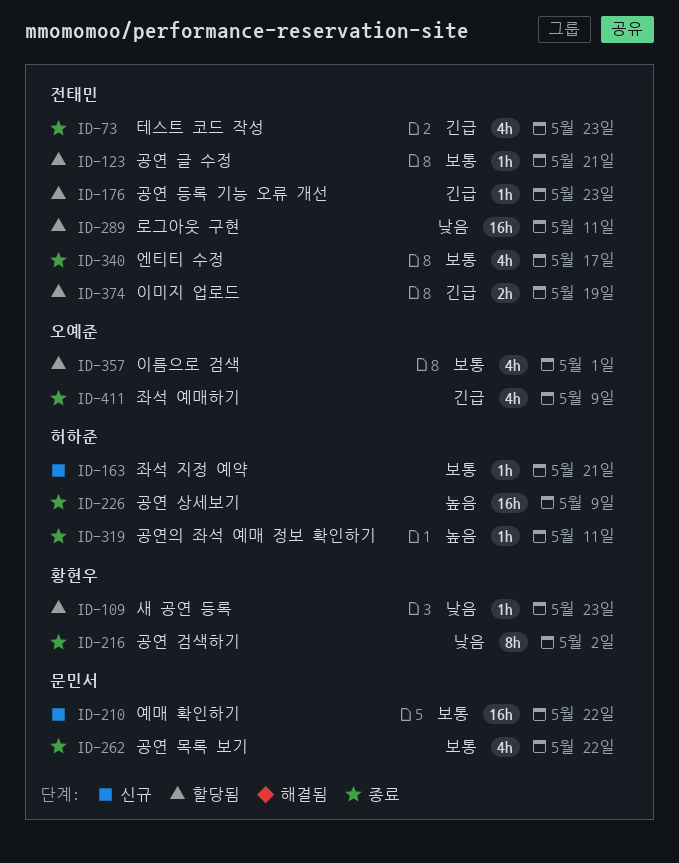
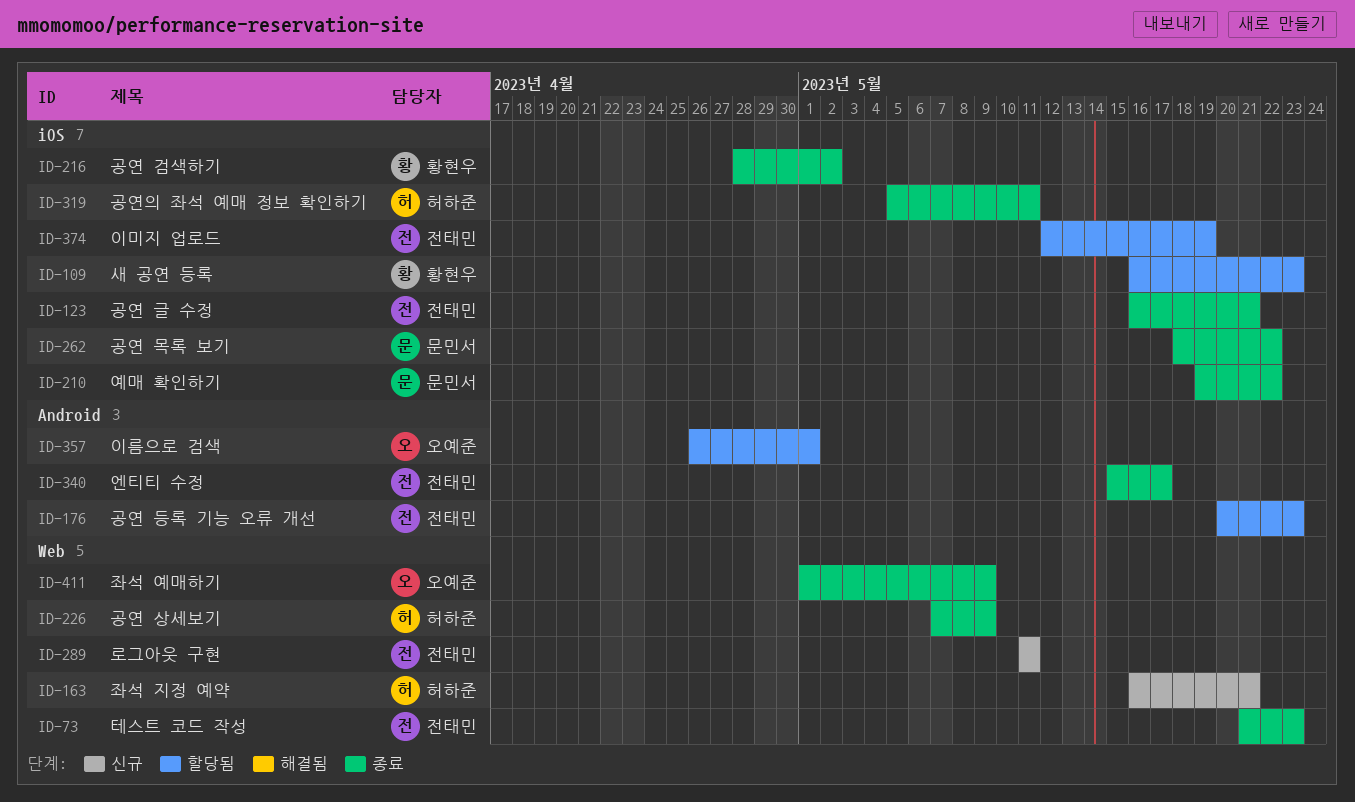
ID-123, status: 할당됨 -> 종료
ID-210, status: 신규 -> 종료
ID-289, status: 할당됨 -> 신규

